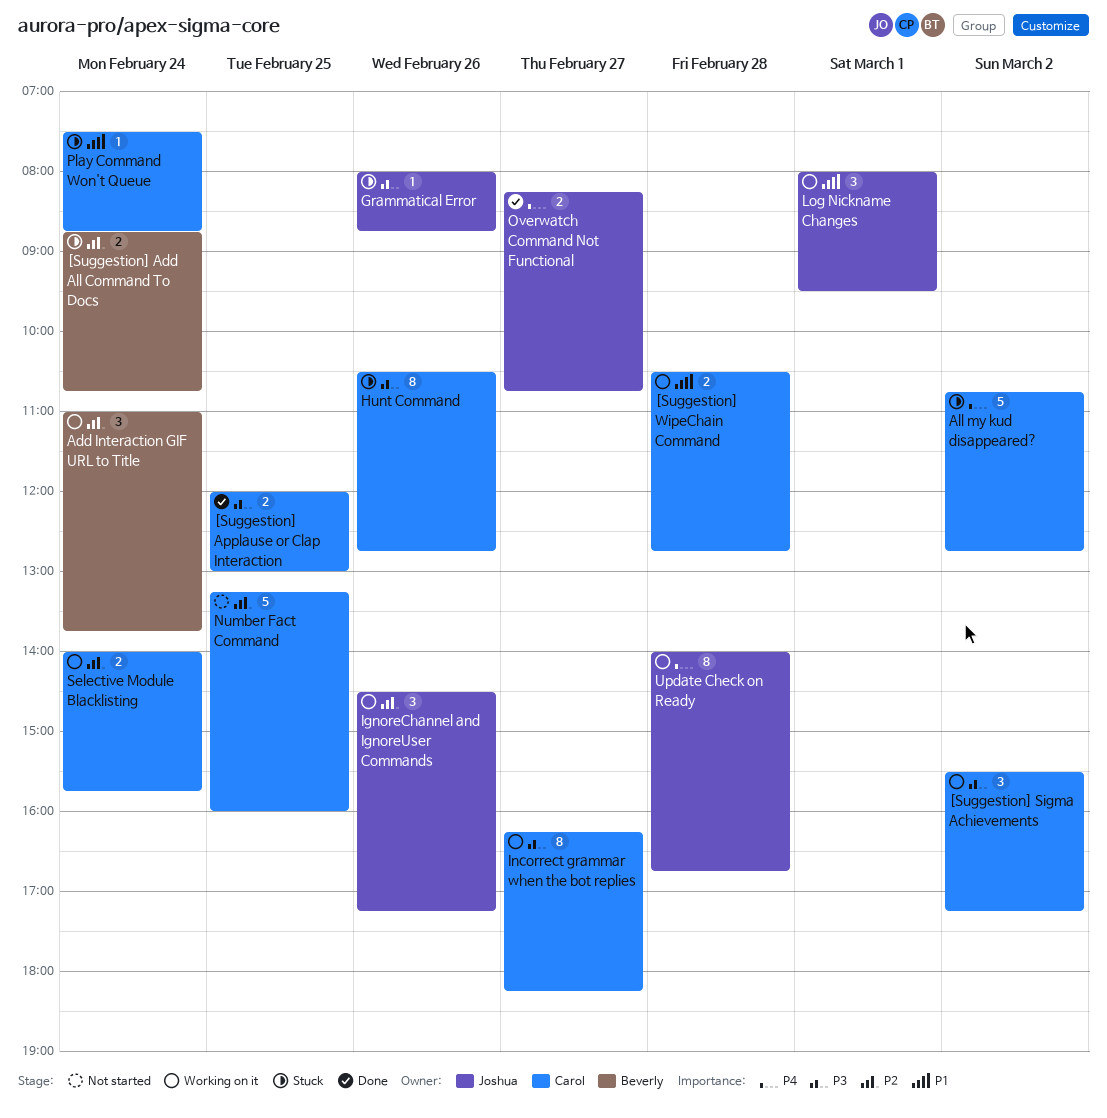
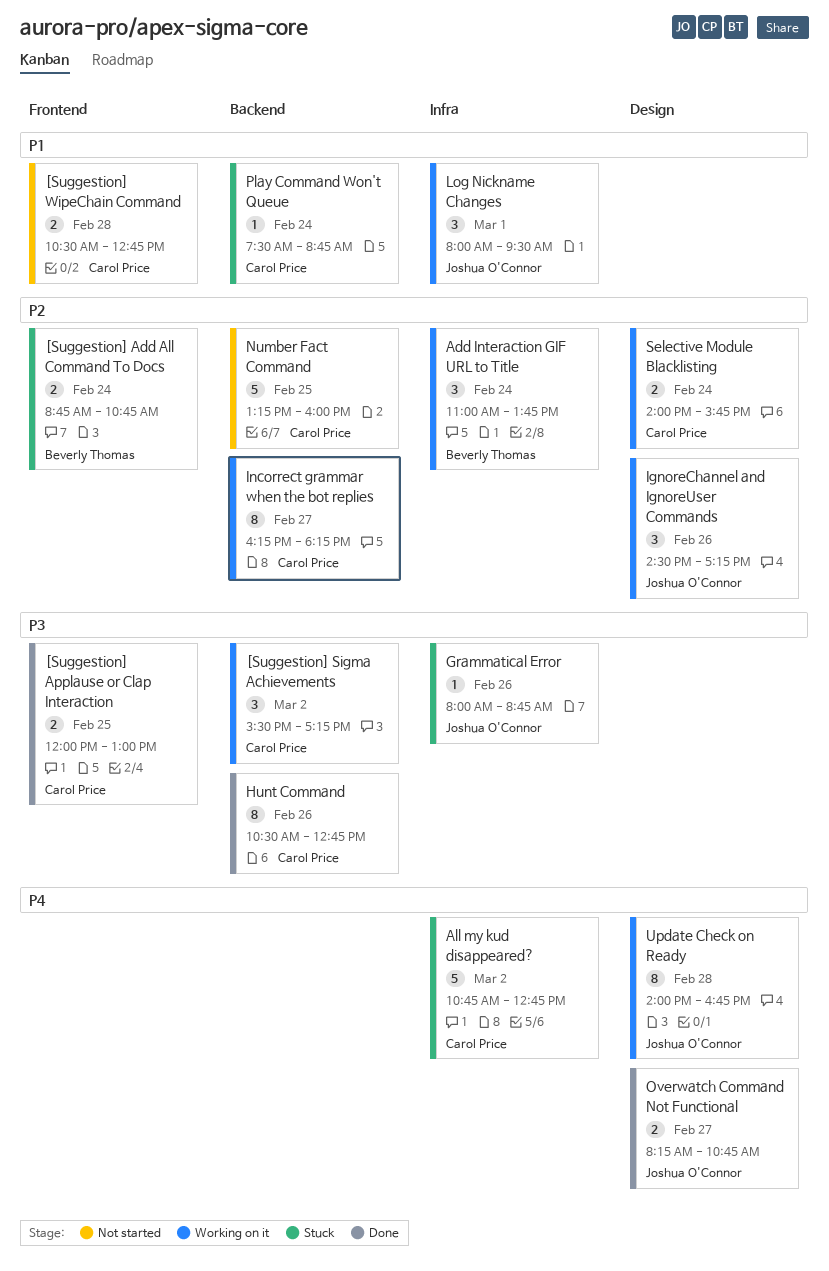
[Suggestion] WipeChain Command, status: Working on it -> Not started
Hunt Command, status: Stuck -> Done
Incorrect grammar when the bot replies, priority: P3 -> P2

